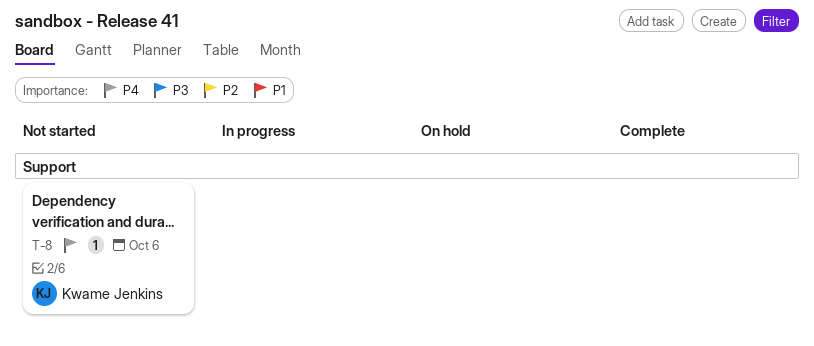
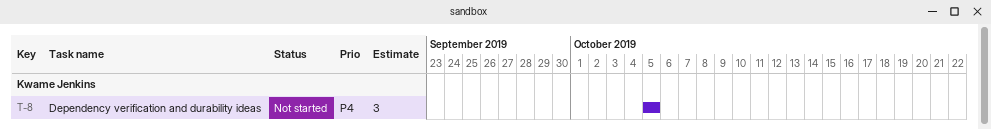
T-8, estimate: 1 -> 3
T-8, due: Oct 6 -> Oct 5

